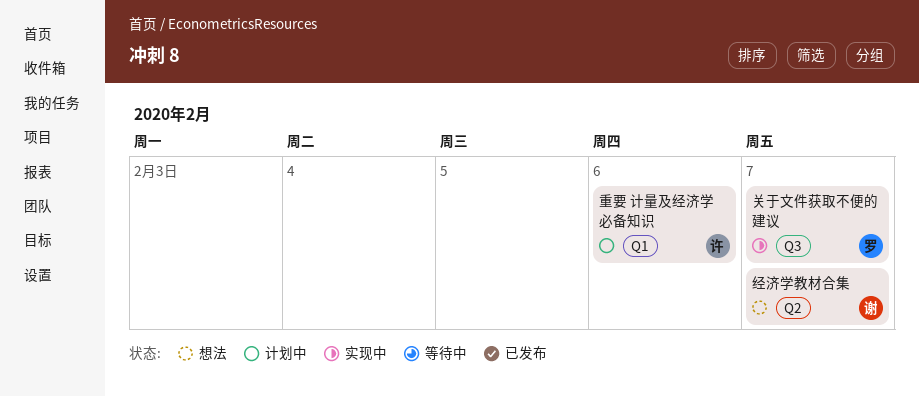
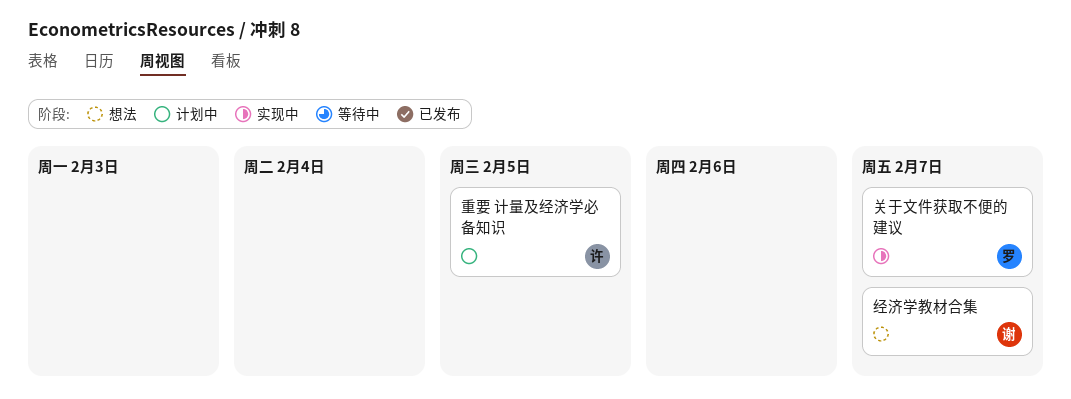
重要 计量及经济学必备知识, due: Feb 6 -> Feb 5

